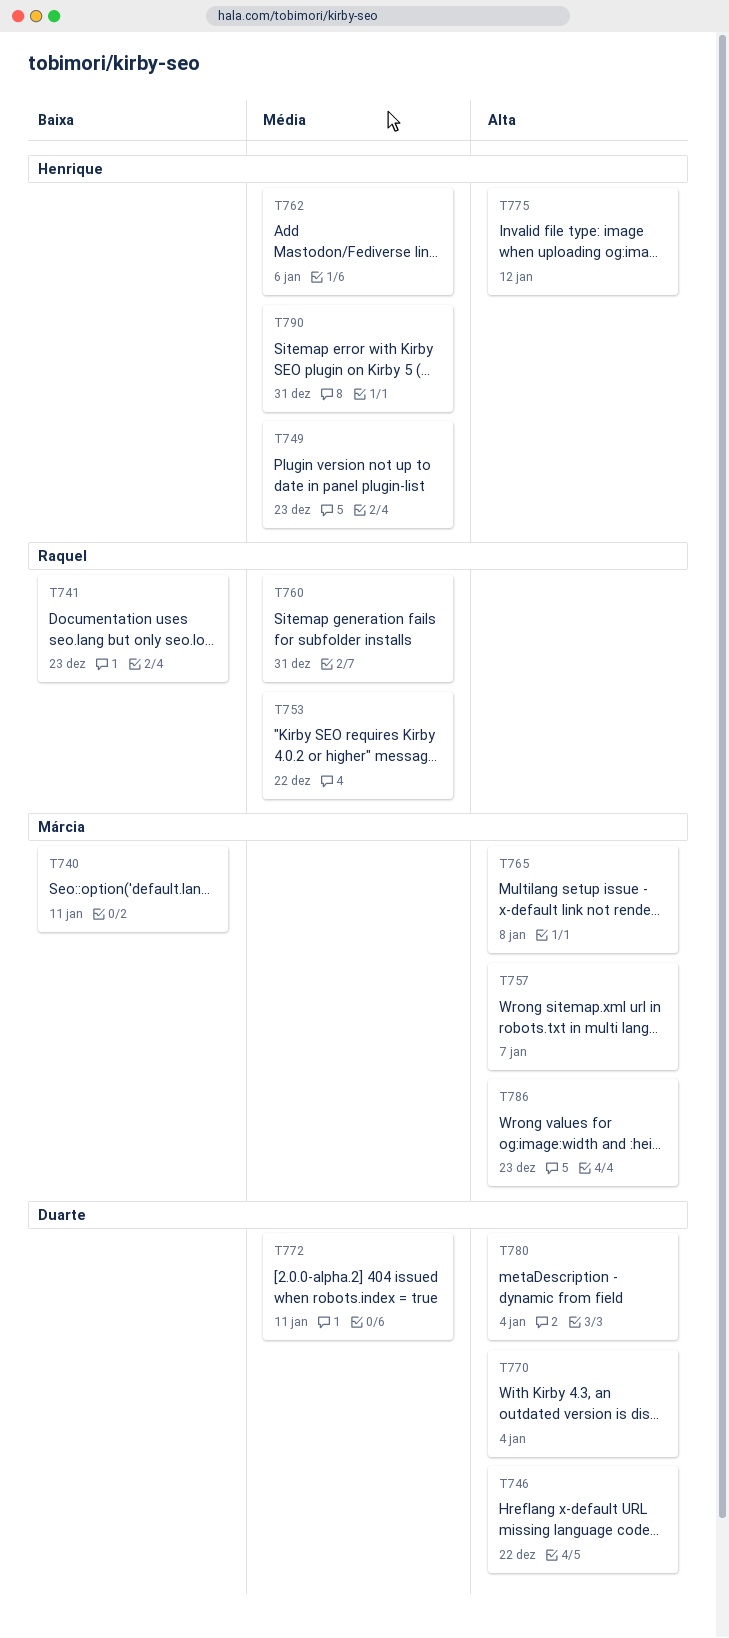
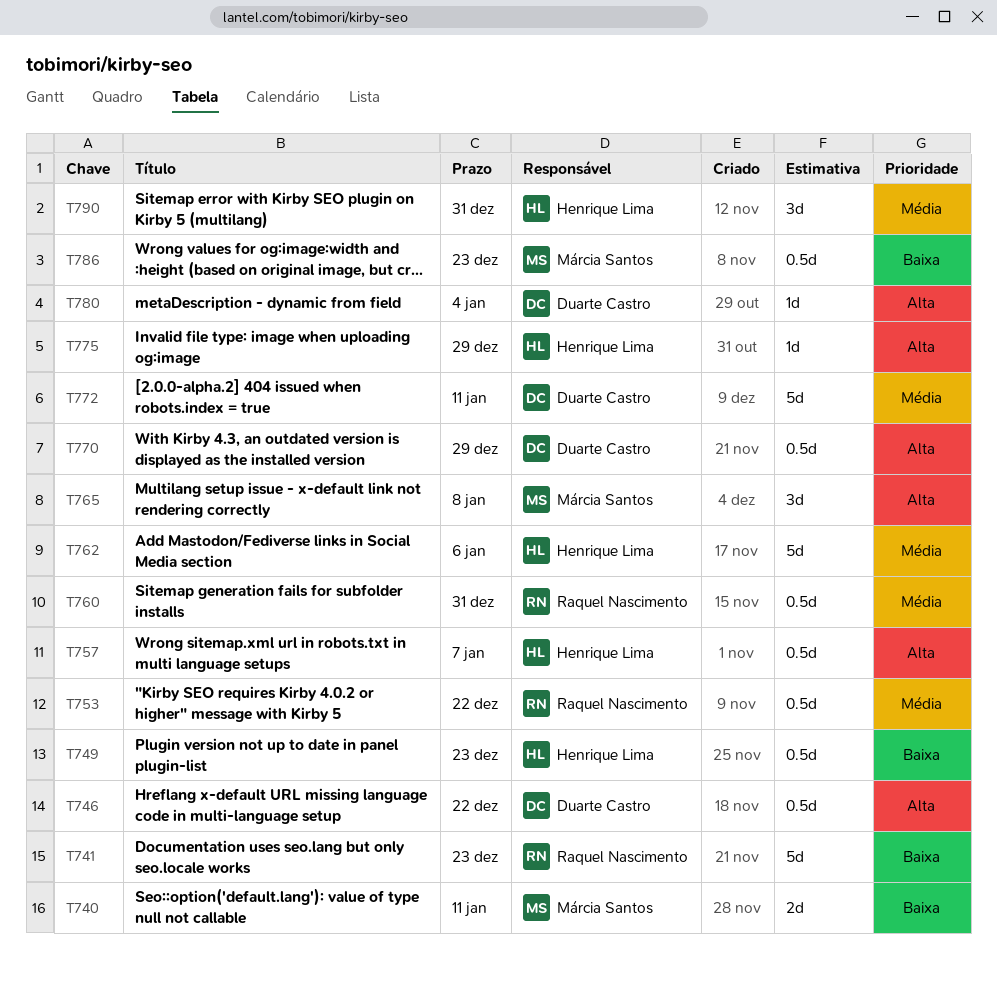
T749, priority: Média -> Baixa
T757, owner: Márcia Santos -> Henrique Lima
T770, due: Jan 4 -> Dec 29
T775, due: Jan 12 -> Dec 29
T786, priority: Alta -> Baixa

